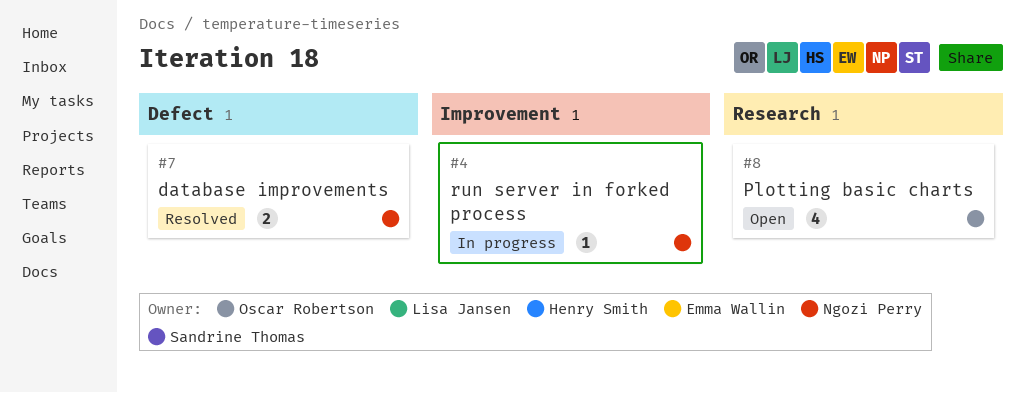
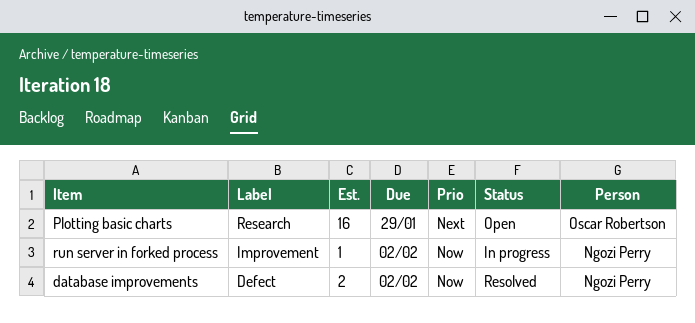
Plotting basic charts, estimate: 4 -> 16

